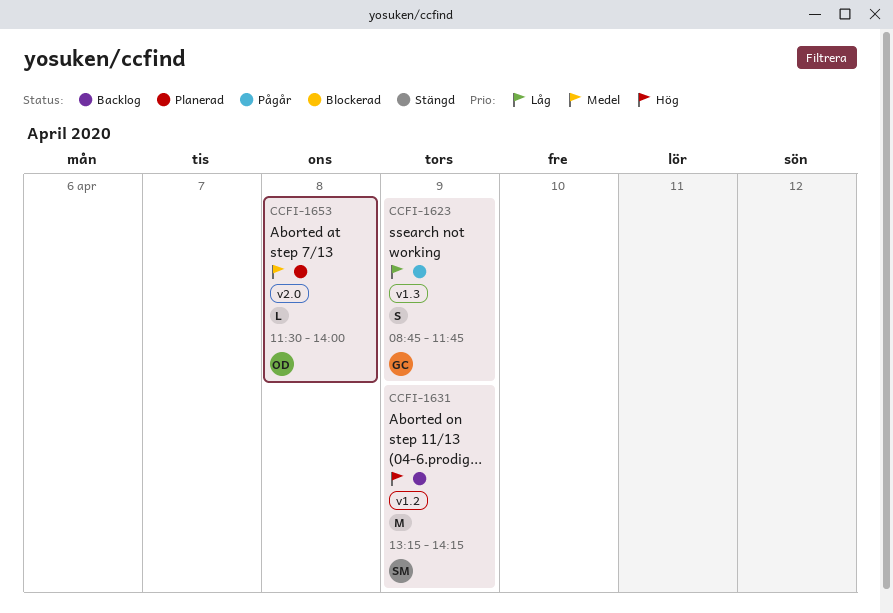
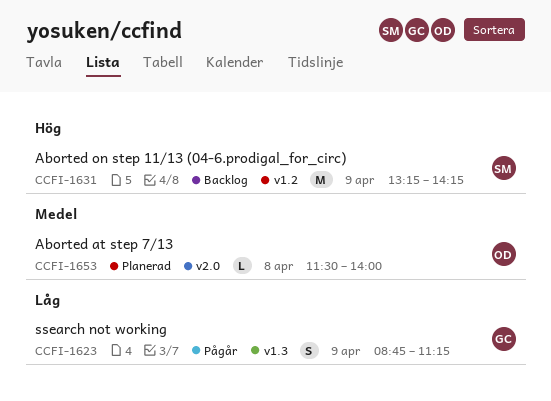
CCFI-1623, ends: 11:45 -> 11:15

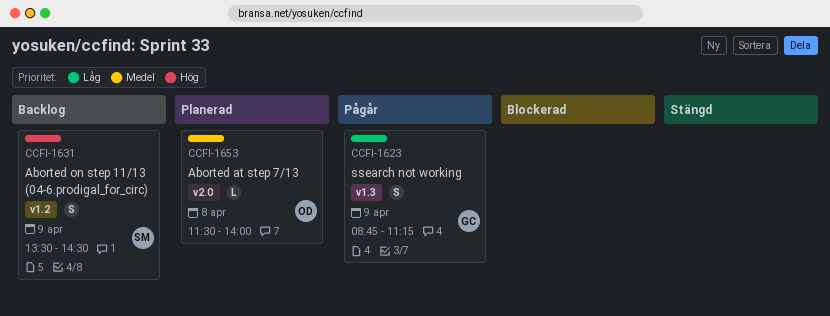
CCFI-1631, estimate: M -> S
CCFI-1631, begins: 13:15 -> 13:30
CCFI-1631, ends: 14:15 -> 14:30

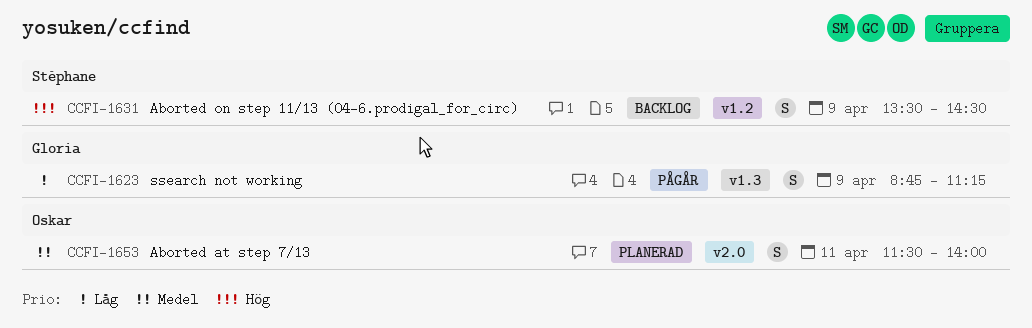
CCFI-1653, estimate: L -> S
CCFI-1653, day: Apr 8 -> Apr 11

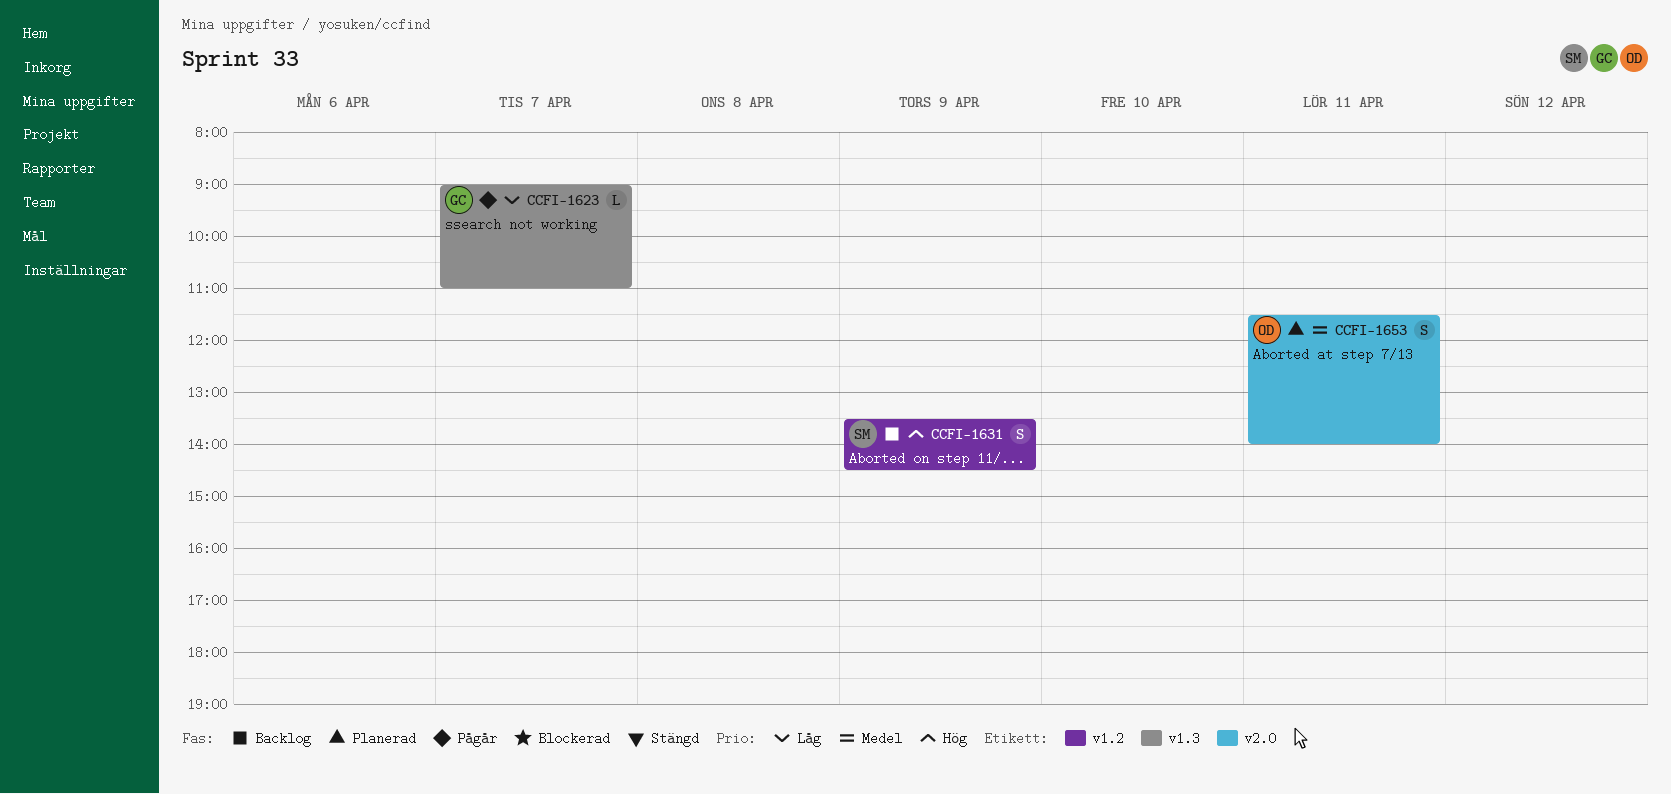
CCFI-1623, estimate: S -> L
CCFI-1623, day: Apr 9 -> Apr 7
CCFI-1623, begins: 08:45 -> 09:00
CCFI-1623, ends: 11:15 -> 11:00

